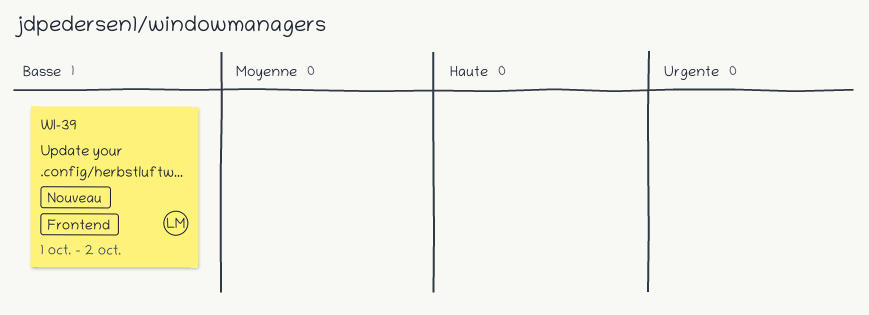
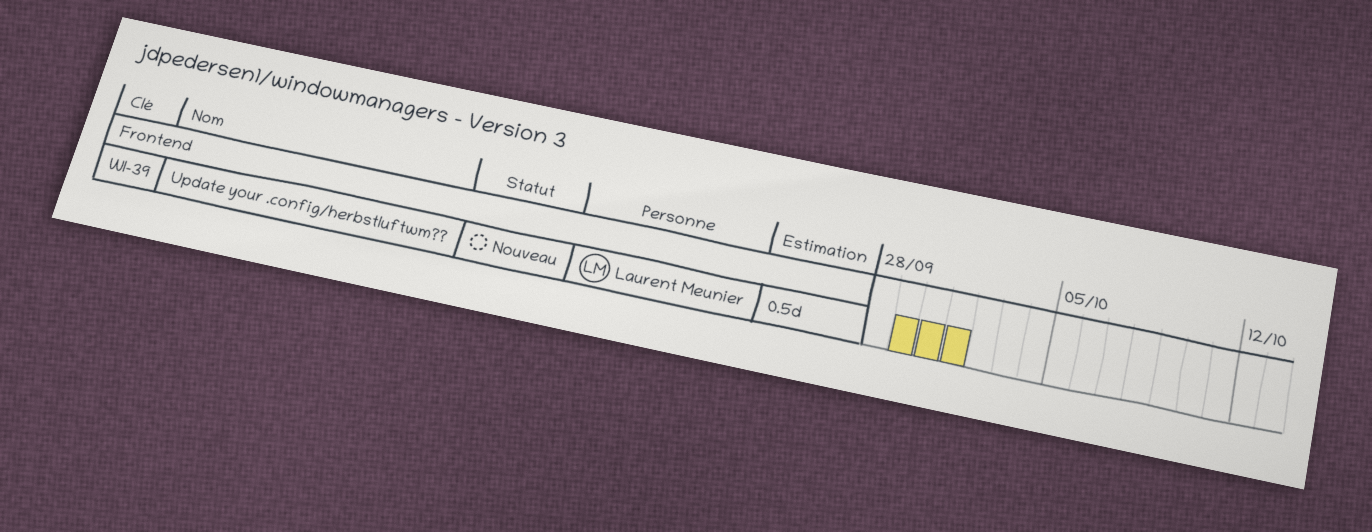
WI-39, start: Oct 1 -> Sep 29
WI-39, due: Oct 2 -> Oct 1

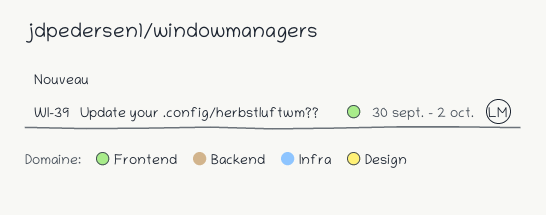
WI-39, start: Sep 29 -> Sep 30
WI-39, due: Oct 1 -> Oct 2

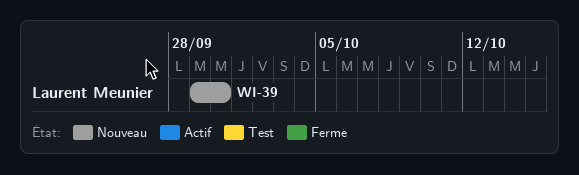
WI-39, start: Sep 30 -> Sep 29
WI-39, due: Oct 2 -> Sep 30

